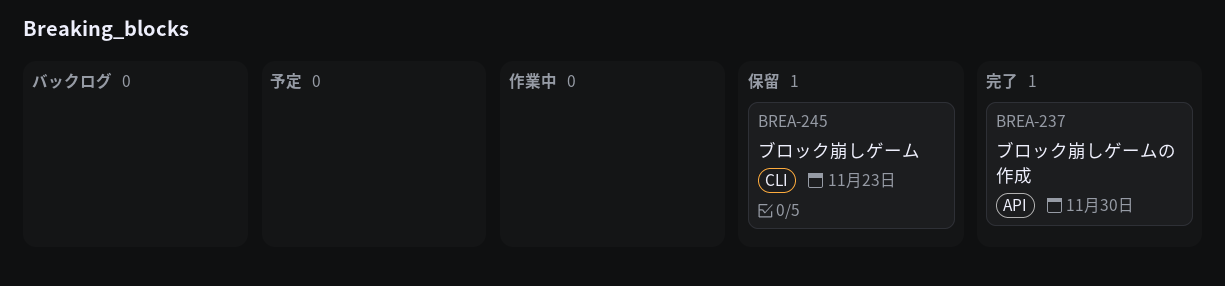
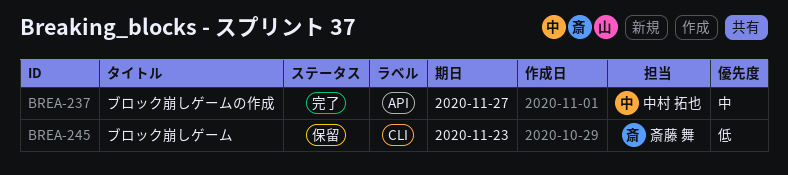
BREA-237, due: Nov 30 -> Nov 27

